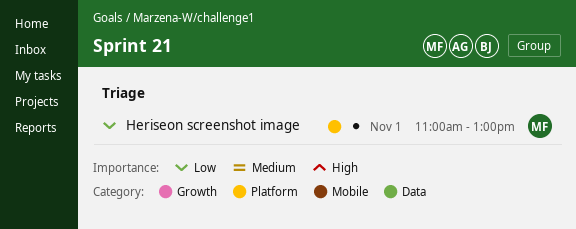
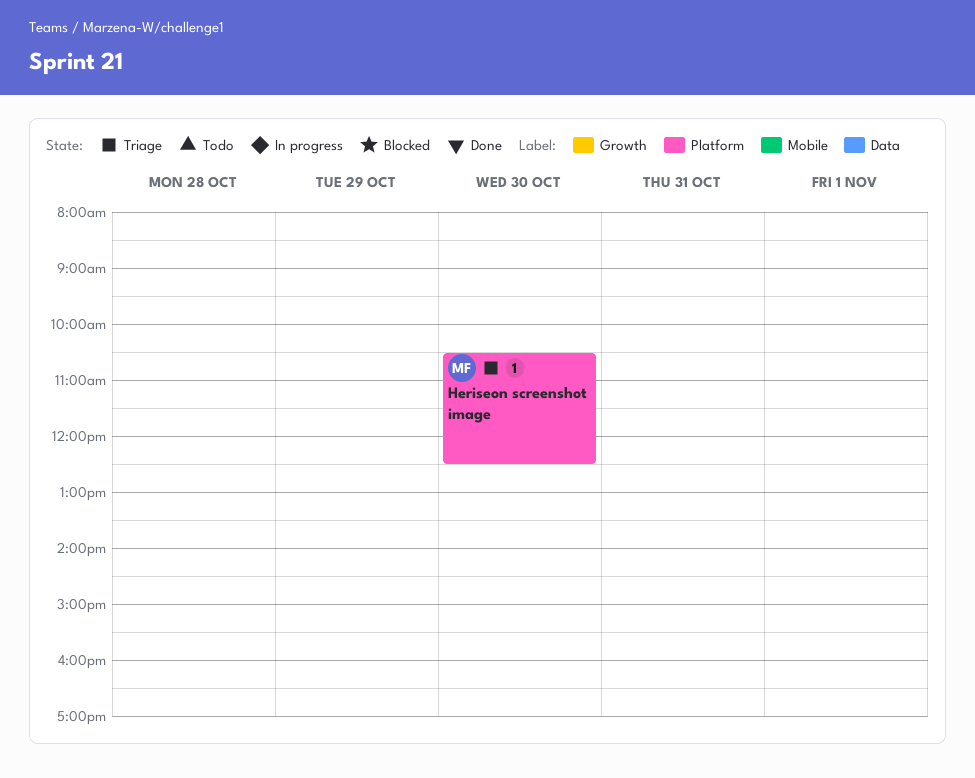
Heriseon screenshot image, day: Nov 1 -> Oct 30
Heriseon screenshot image, begins: 11:00 -> 10:30
Heriseon screenshot image, ends: 13:00 -> 12:30

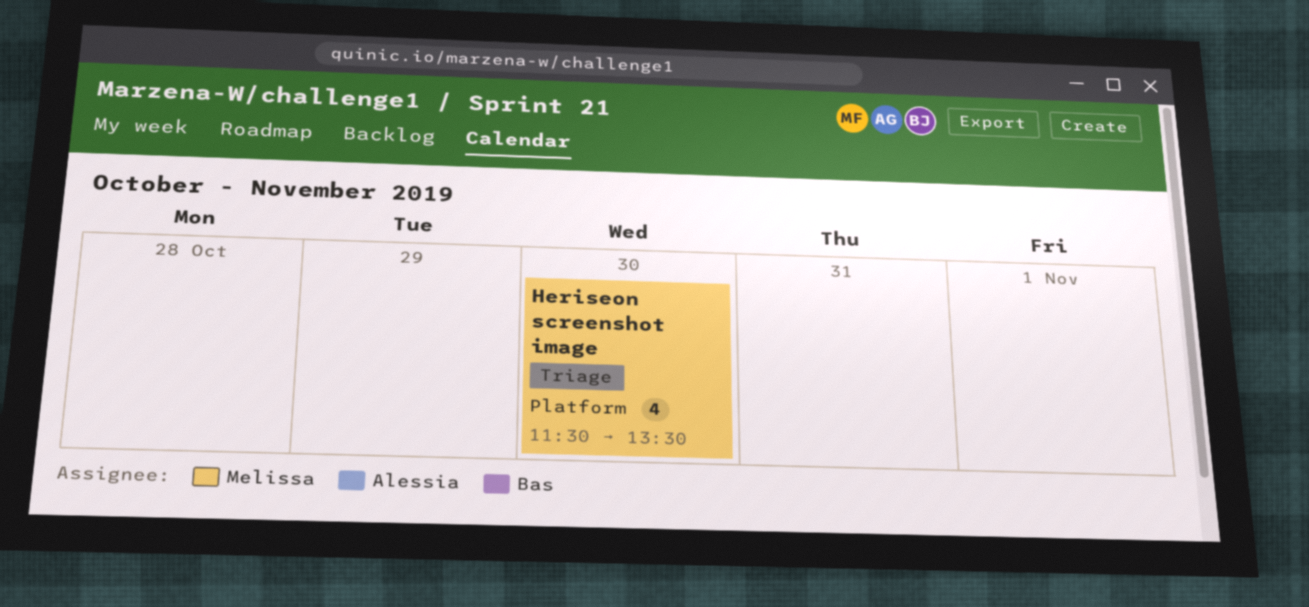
Heriseon screenshot image, estimate: 1 -> 4
Heriseon screenshot image, begins: 10:30 -> 11:30
Heriseon screenshot image, ends: 12:30 -> 13:30

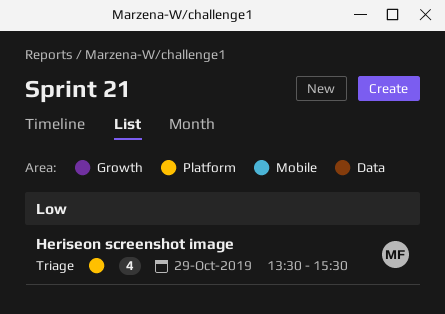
Heriseon screenshot image, day: Oct 30 -> Oct 29
Heriseon screenshot image, begins: 11:30 -> 13:30
Heriseon screenshot image, ends: 13:30 -> 15:30

